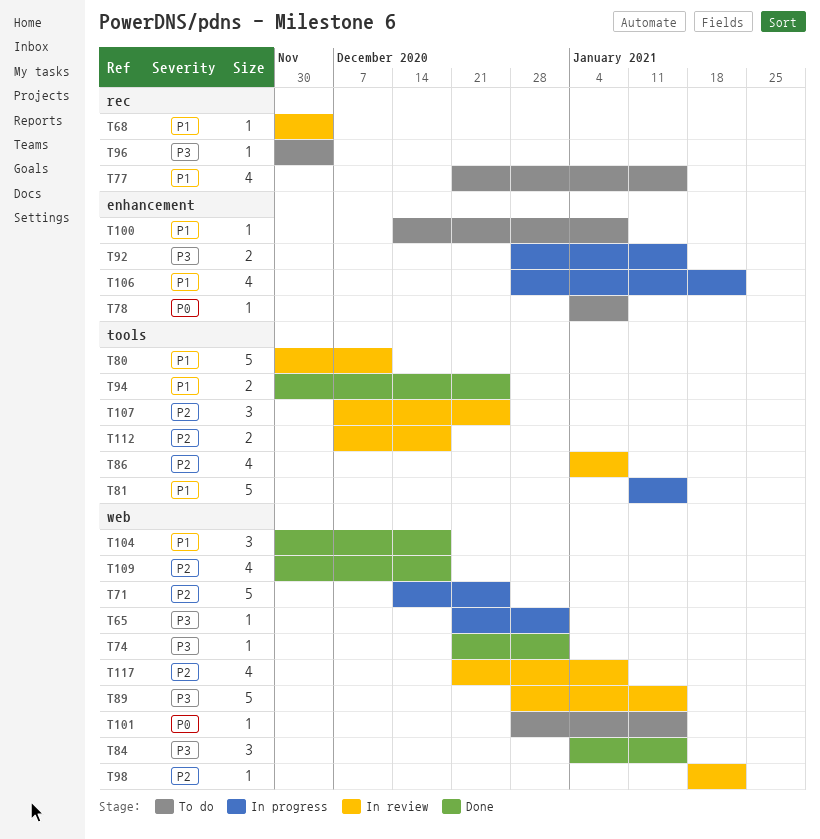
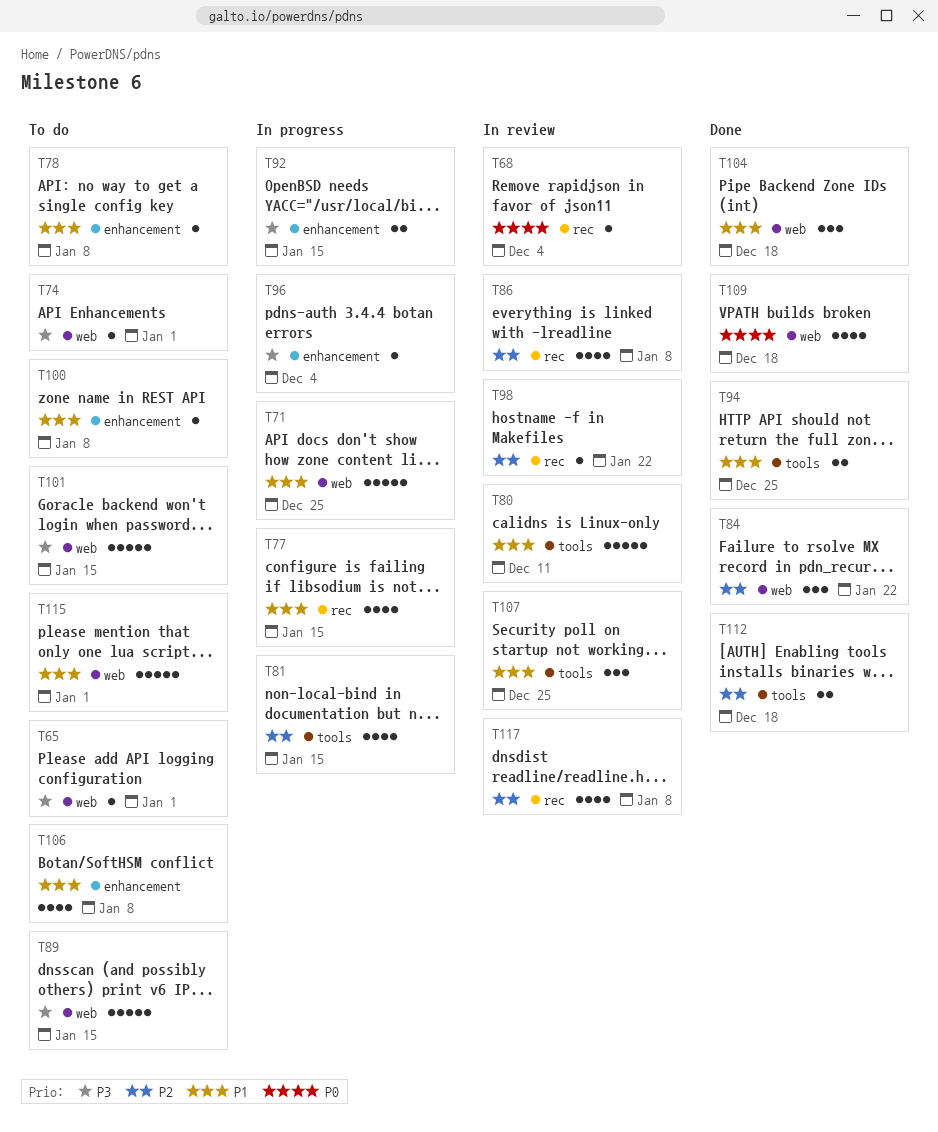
T65, status: In progress -> To do
T68, priority: P1 -> P0
T71, priority: P2 -> P1
T74, status: Done -> To do
T77, status: To do -> In progress
T78, priority: P0 -> P1
T81, priority: P1 -> P2
T81, estimate: 5 -> 4
T84, priority: P3 -> P2
T84, due: Jan 15 -> Jan 22
T86, label: tools -> rec
T89, status: In review -> To do
T96, status: To do -> In progress
T96, label: rec -> enhancement
T98, label: web -> rec
T101, priority: P0 -> P3
T101, estimate: 1 -> 5
T106, status: In progress -> To do
T106, due: Jan 22 -> Jan 8
T107, priority: P2 -> P1
T109, priority: P2 -> P0
T112, status: In review -> Done
T115: none -> present
T117, label: web -> rec

